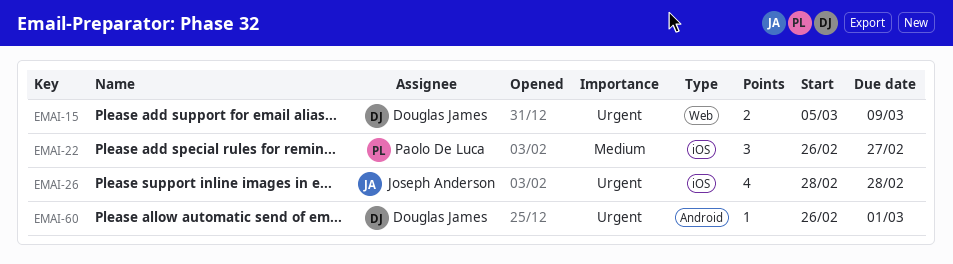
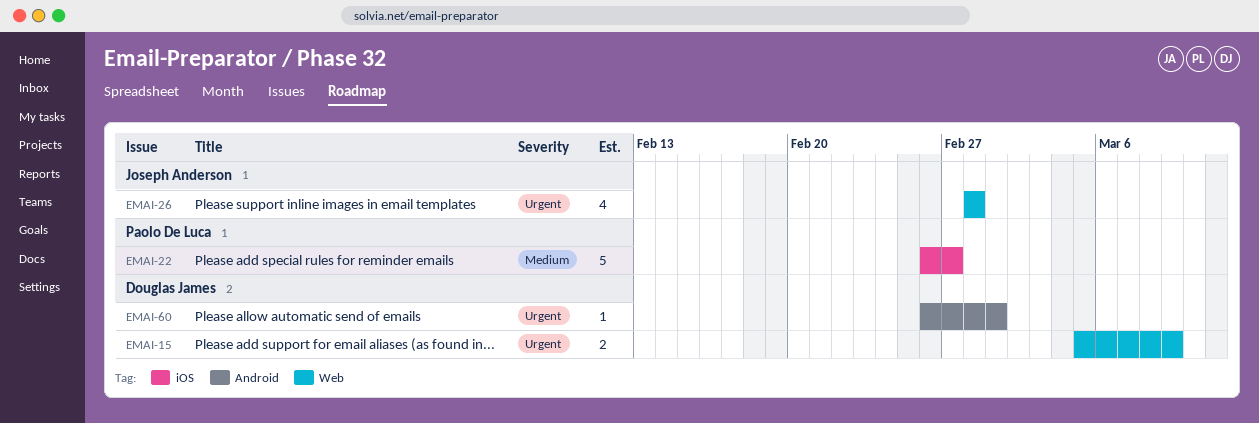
EMAI-22, estimate: 3 -> 5
EMAI-26, label: iOS -> Web

